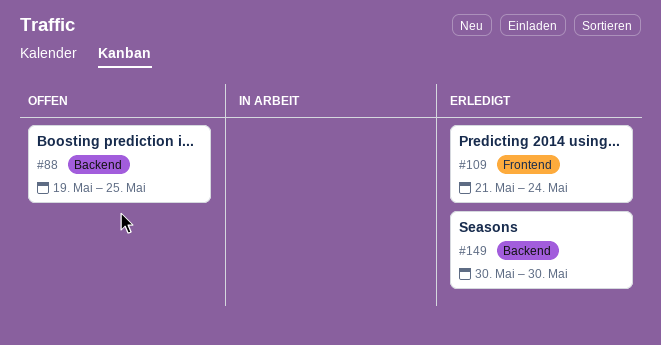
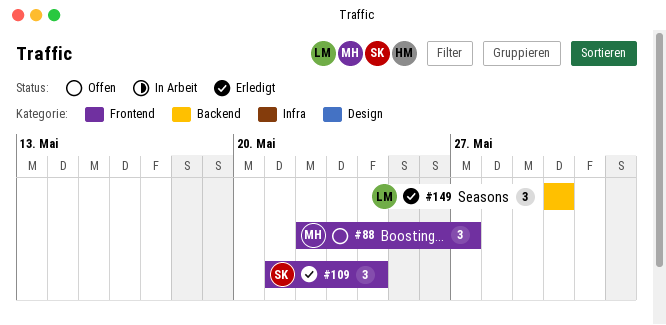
#88, label: Backend -> Frontend
#88, start: May 19 -> May 22
#88, due: May 25 -> May 27

